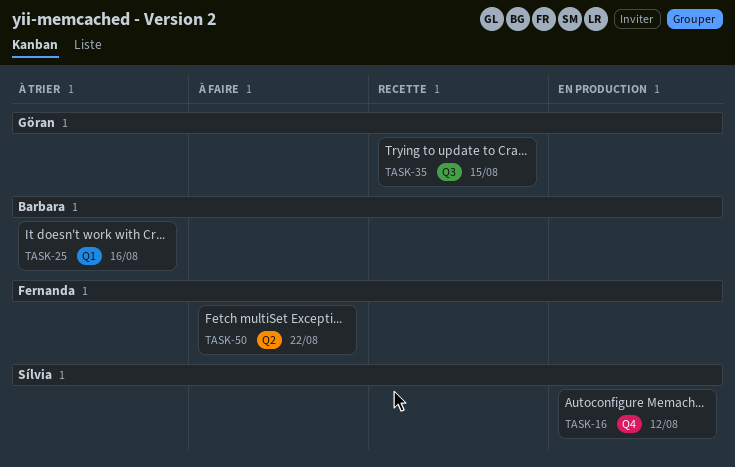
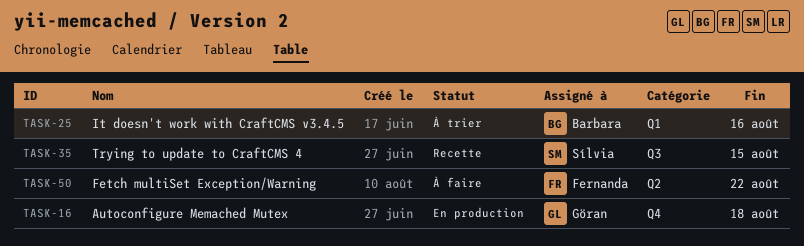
TASK-16, owner: Sílvia -> Göran
TASK-16, due: Aug 12 -> Aug 18
TASK-35, owner: Göran -> Sílvia

